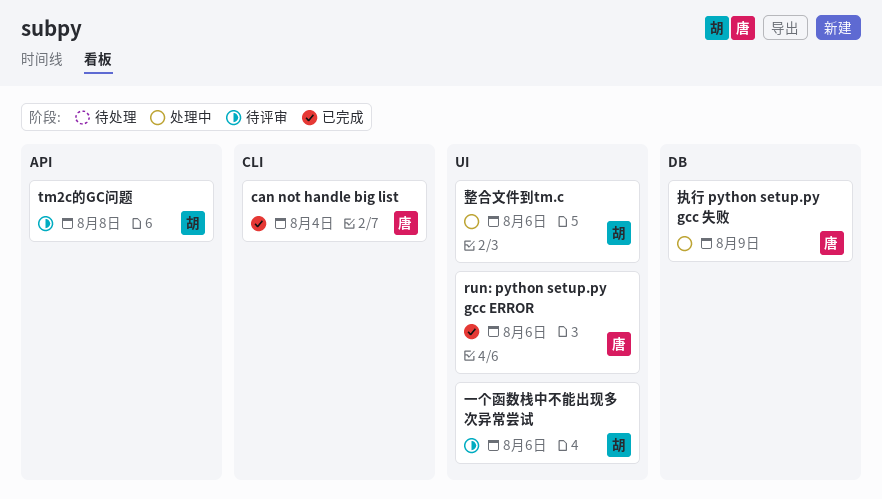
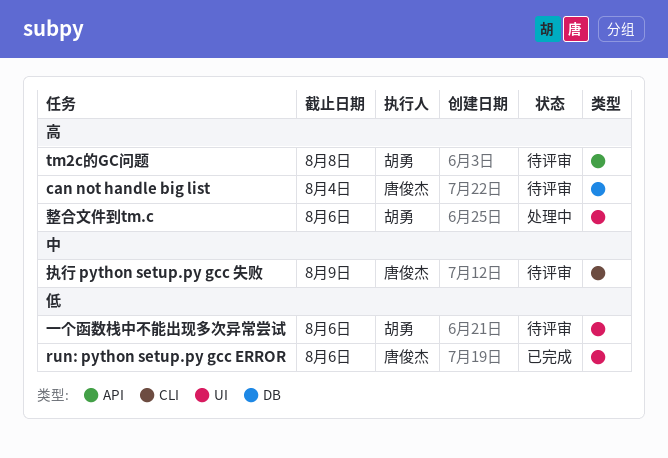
can not handle big list, status: 已完成 -> 待评审
can not handle big list, label: CLI -> DB
执行 python setup.py gcc 失败, status: 处理中 -> 待评审
执行 python setup.py gcc 失败, label: DB -> CLI

